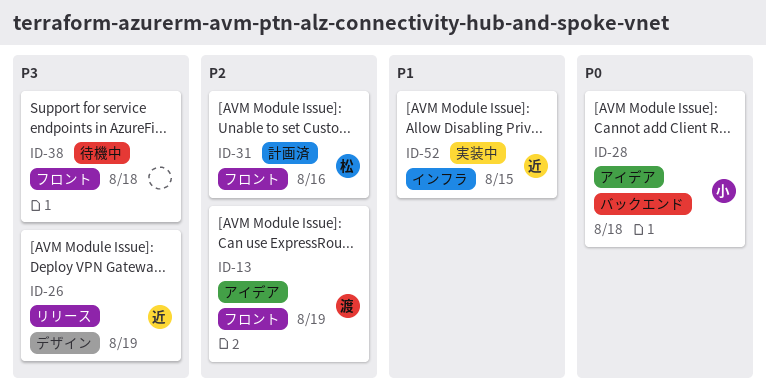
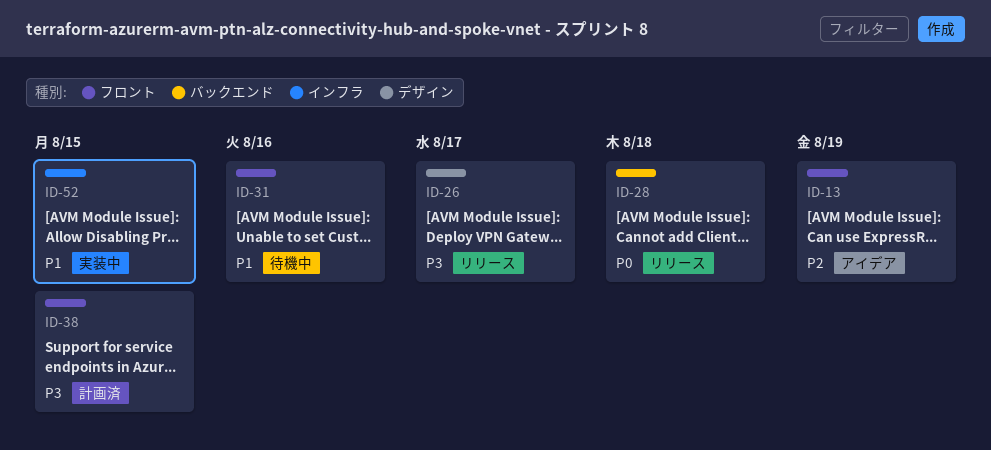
ID-26, due: Aug 19 -> Aug 17
ID-28, status: アイデア -> リリース
ID-31, status: 計画済 -> 待機中
ID-31, priority: P2 -> P1
ID-38, status: 待機中 -> 計画済
ID-38, due: Aug 18 -> Aug 15

